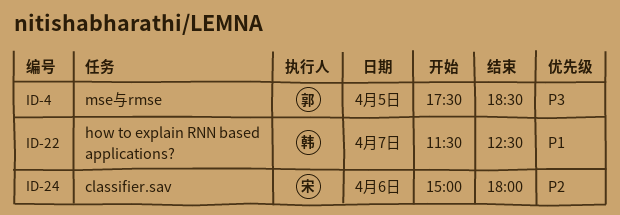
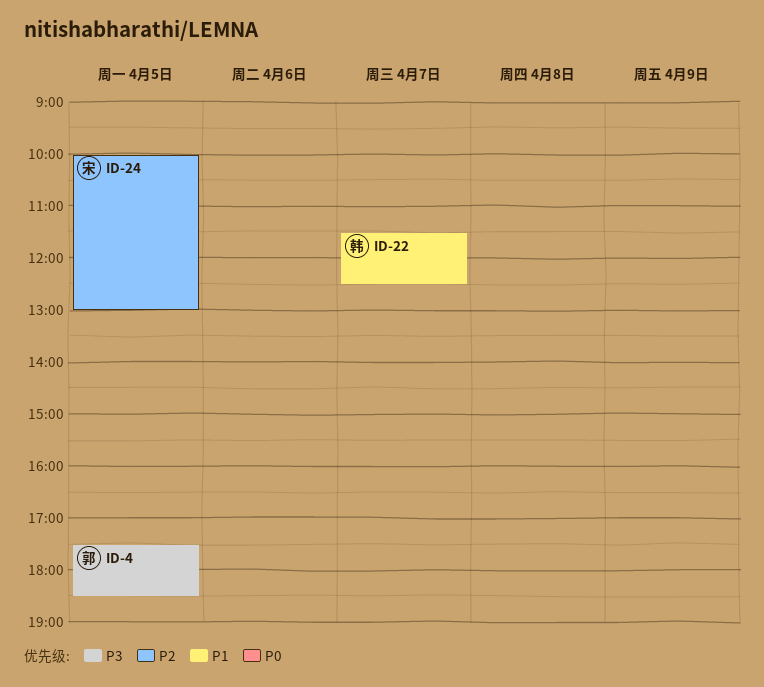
ID-24, day: Apr 6 -> Apr 5
ID-24, begins: 15:00 -> 10:00
ID-24, ends: 18:00 -> 13:00

